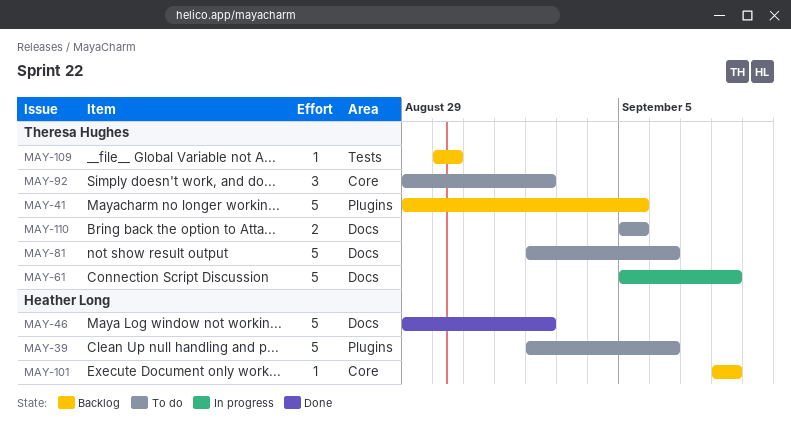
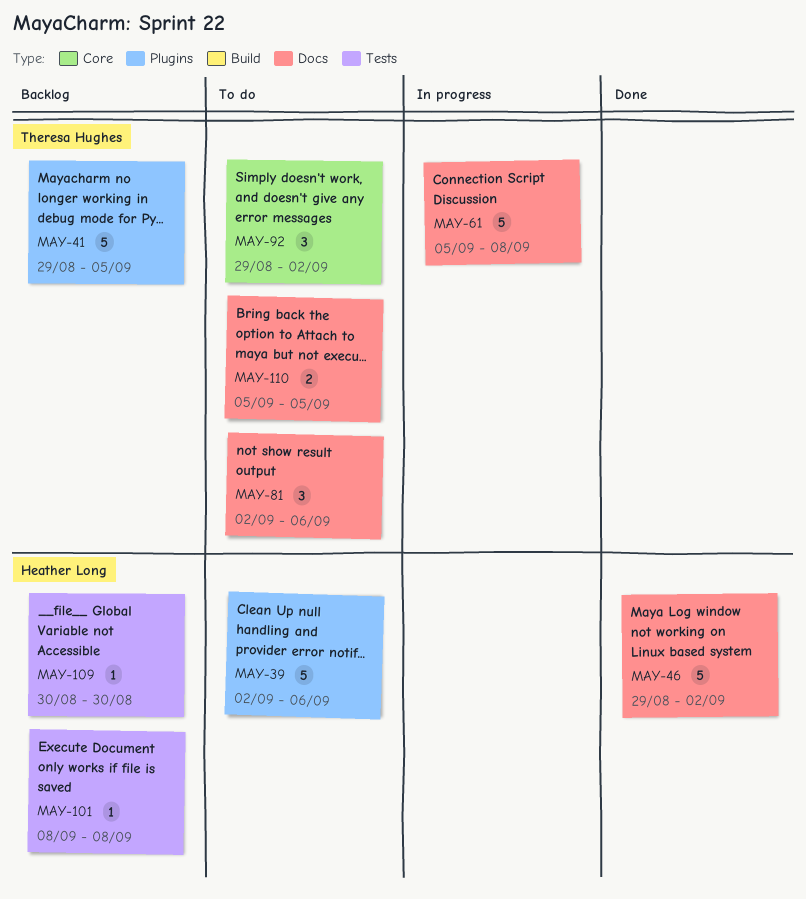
MAY-81, estimate: 5 -> 3
MAY-101, label: Core -> Tests
MAY-109, owner: Theresa Hughes -> Heather Long

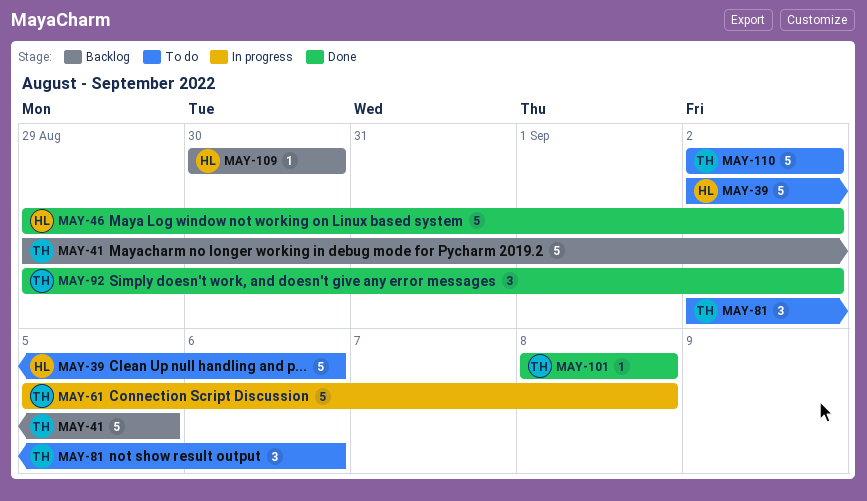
MAY-92, status: To do -> Done
MAY-101, status: Backlog -> Done
MAY-101, owner: Heather Long -> Theresa Hughes
MAY-110, estimate: 2 -> 5
MAY-110, start: Sep 5 -> Sep 2
MAY-110, due: Sep 5 -> Sep 2

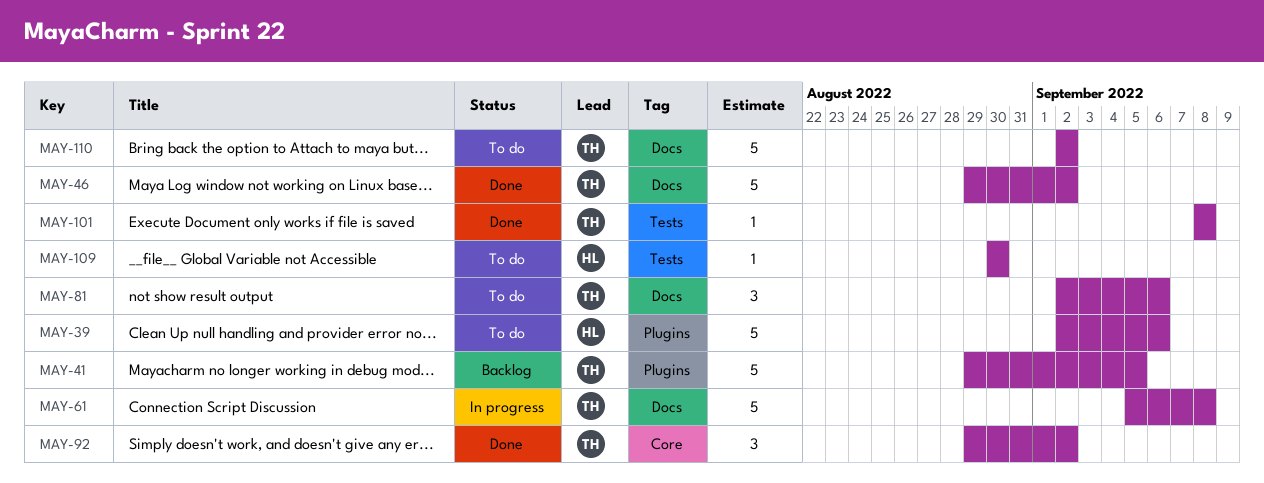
MAY-46, owner: HL -> TH
MAY-109, status: Backlog -> To do

